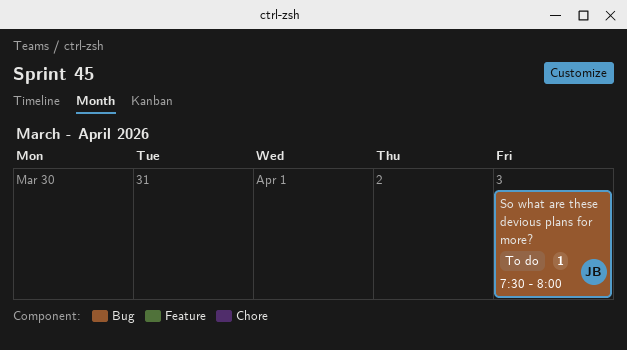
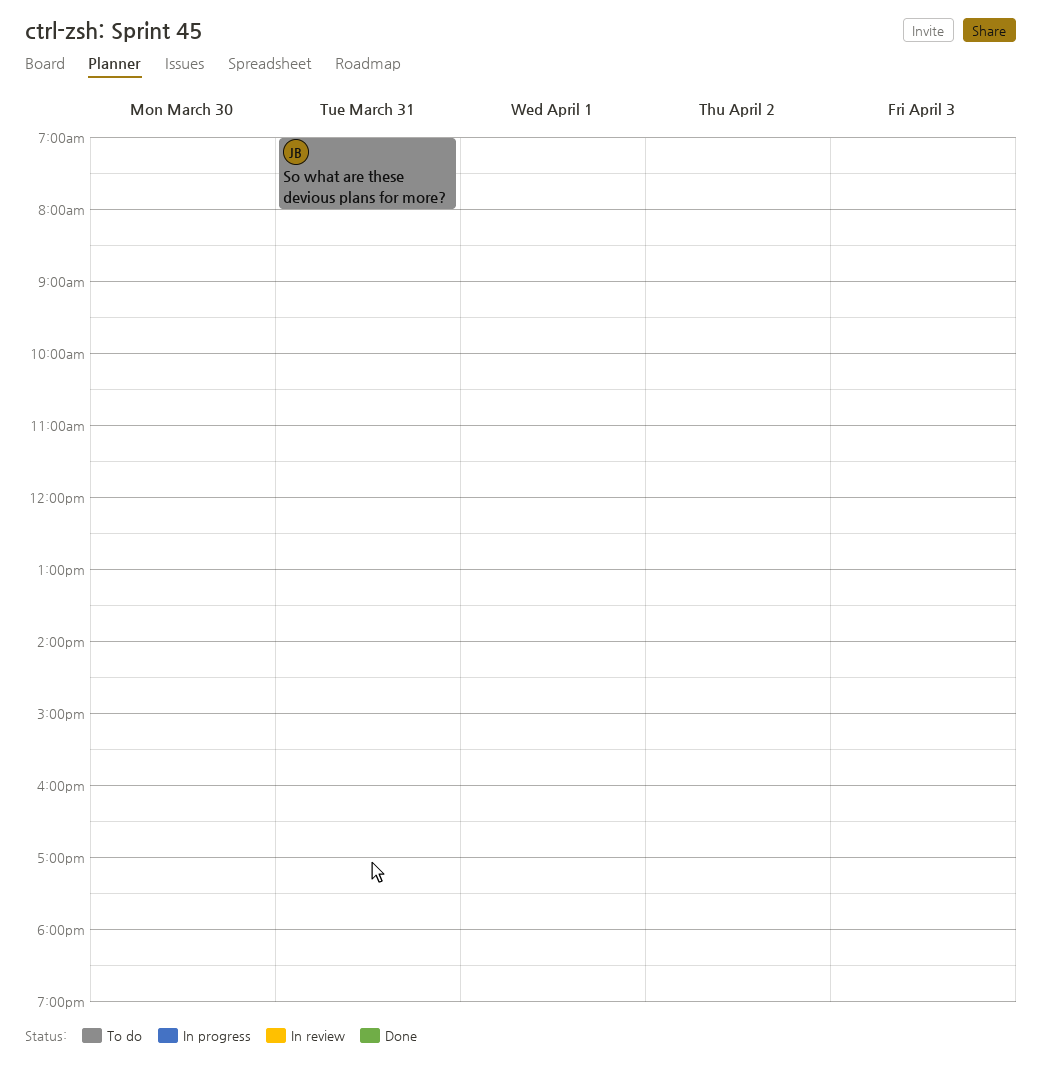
So what are these devious plans for more?, day: Apr 3 -> Mar 31
So what are these devious plans for more?, begins: 07:30 -> 07:00

